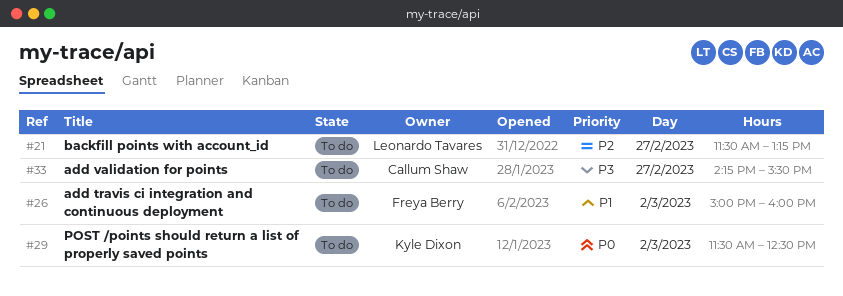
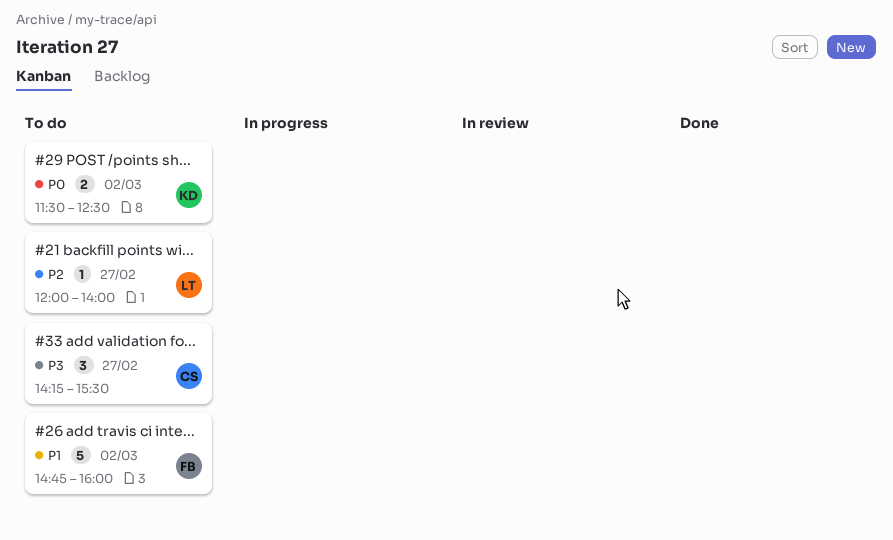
#21, begins: 11:30 -> 12:00
#21, ends: 13:15 -> 14:00
#26, begins: 15:00 -> 14:45

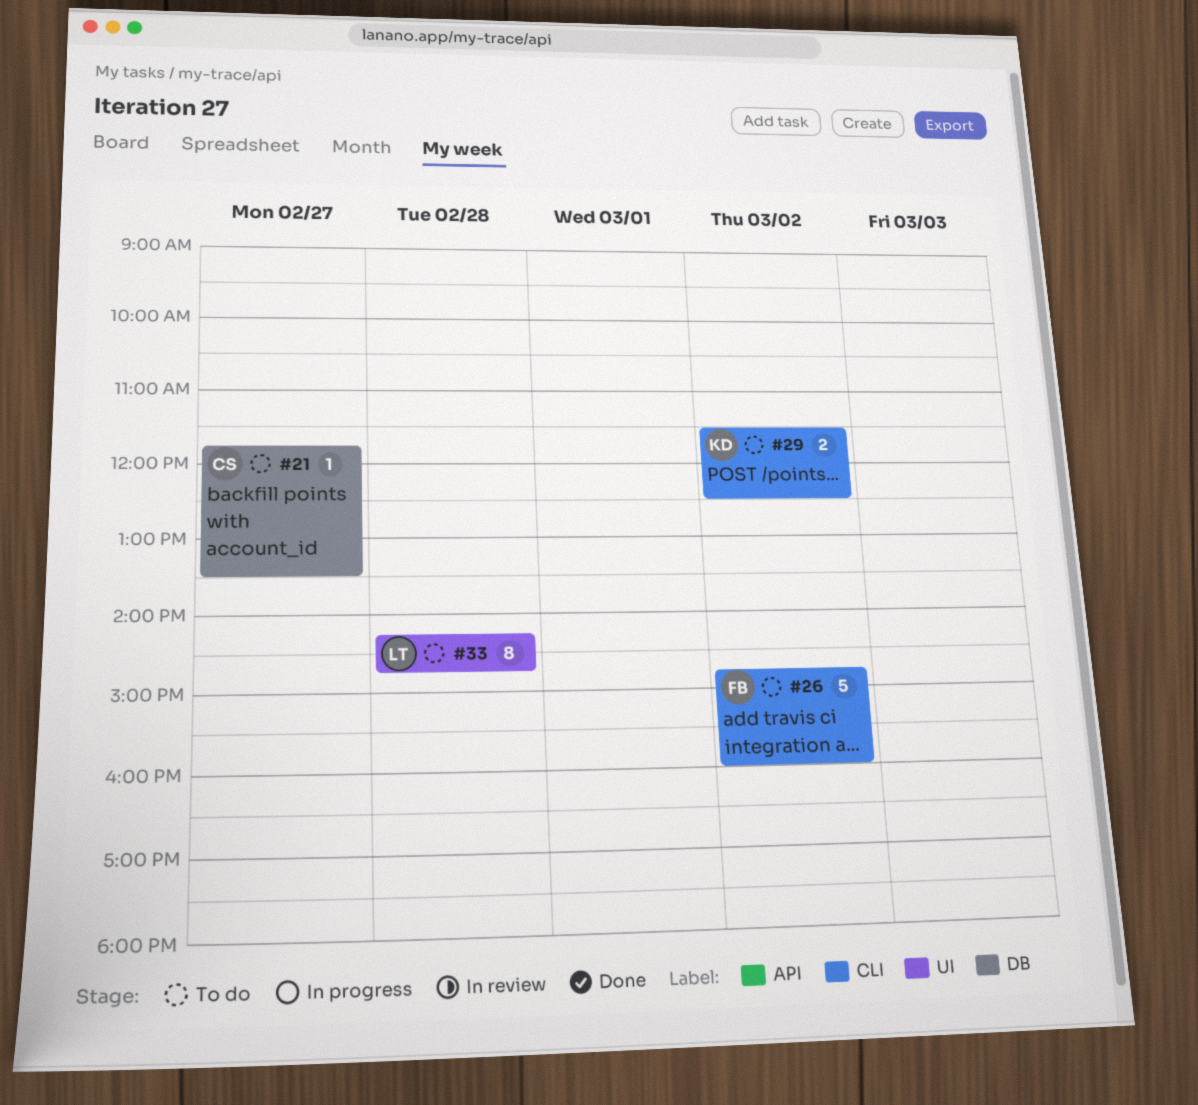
#21, owner: LT -> CS
#21, begins: 12:00 -> 11:45
#21, ends: 14:00 -> 13:30
#33, owner: CS -> LT
#33, estimate: 3 -> 8
#33, day: Feb 27 -> Feb 28
#33, ends: 15:30 -> 14:45

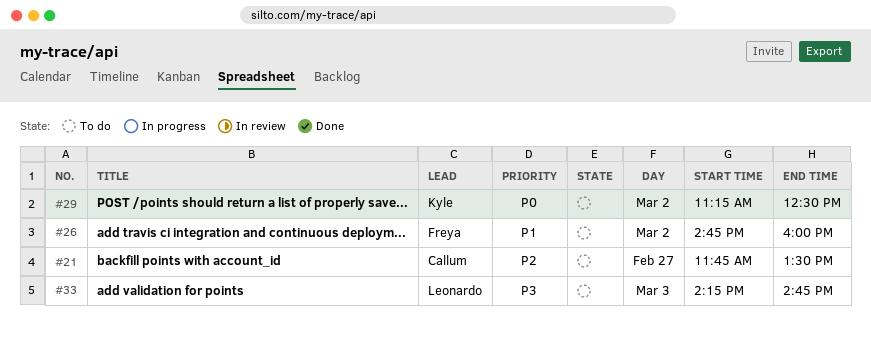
#29, begins: 11:30 -> 11:15
#33, day: Feb 28 -> Mar 3

